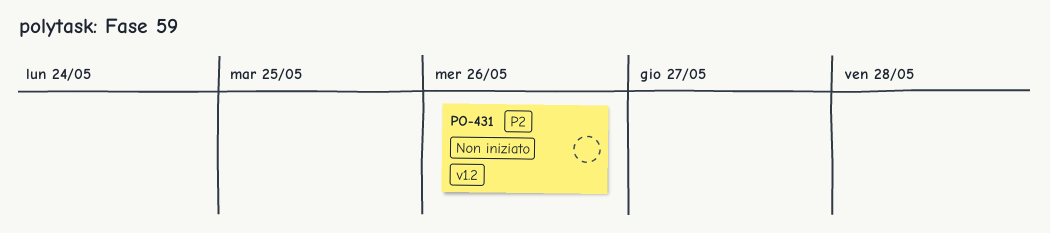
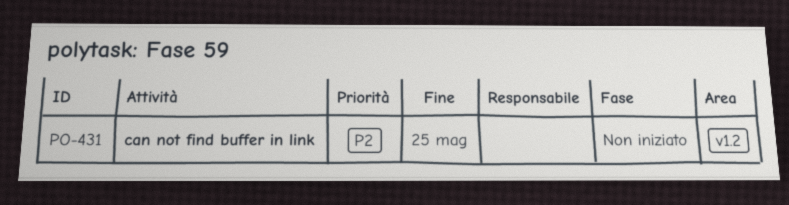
PO-431, due: May 26 -> May 25

